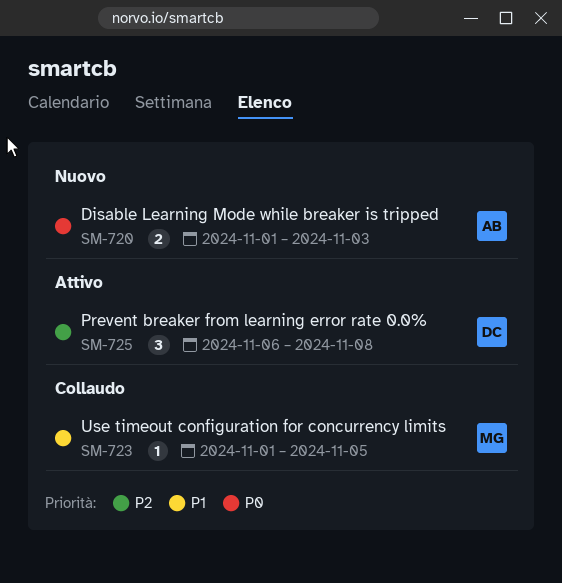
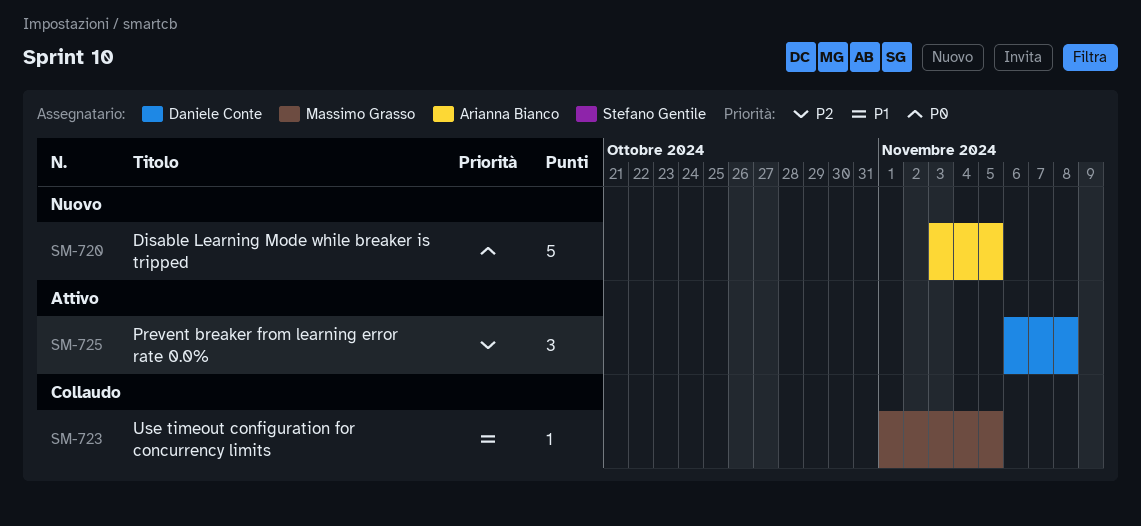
SM-720, estimate: 2 -> 5
SM-720, start: Nov 1 -> Nov 3
SM-720, due: Nov 3 -> Nov 5

